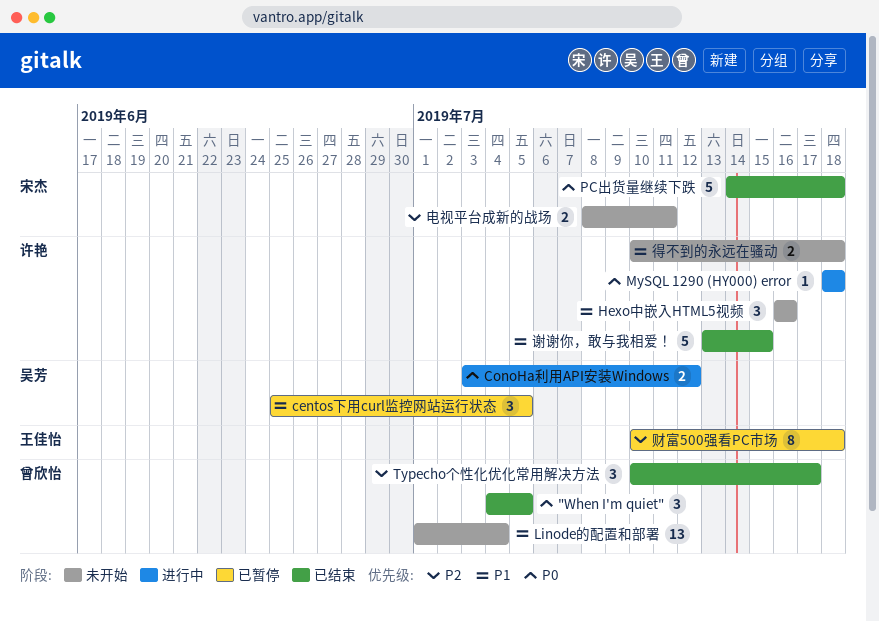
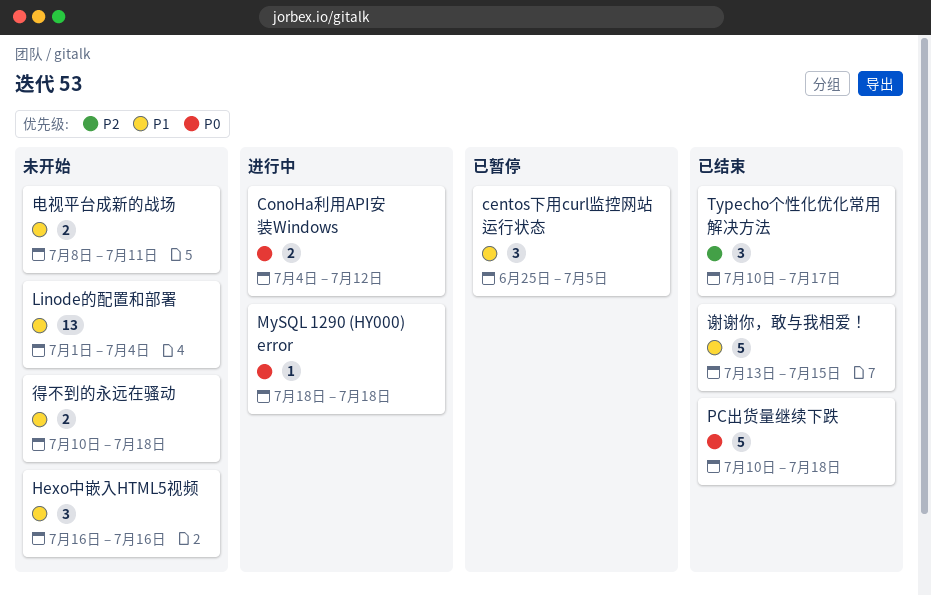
"When I'm quiet": present -> none
ConoHa利用API安装Windows, start: Jul 3 -> Jul 4
PC出货量继续下跌, start: Jul 14 -> Jul 10
电视平台成新的战场, priority: P2 -> P1
财富500强看PC市场: present -> none

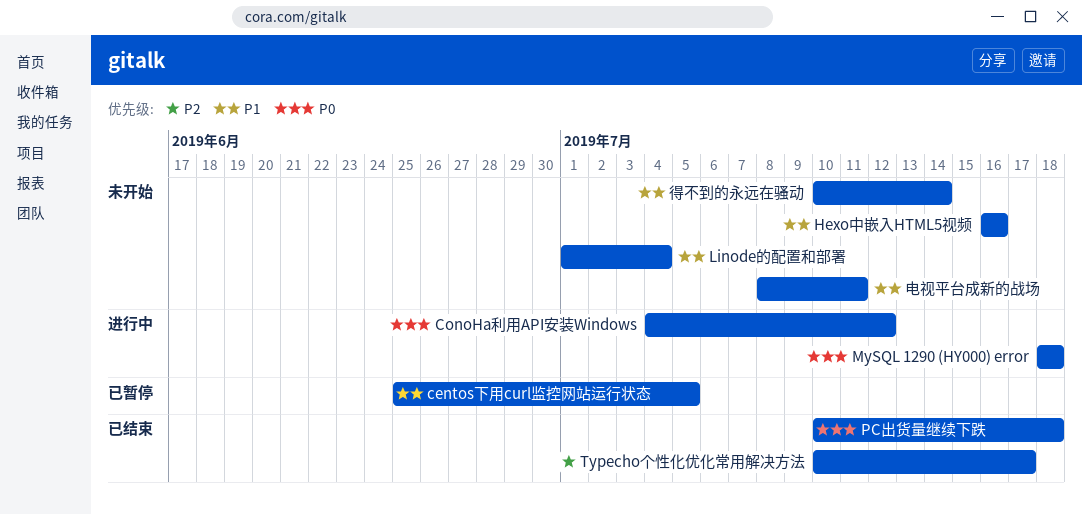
得不到的永远在骚动, due: Jul 18 -> Jul 14
谢谢你，敢与我相爱！: present -> none

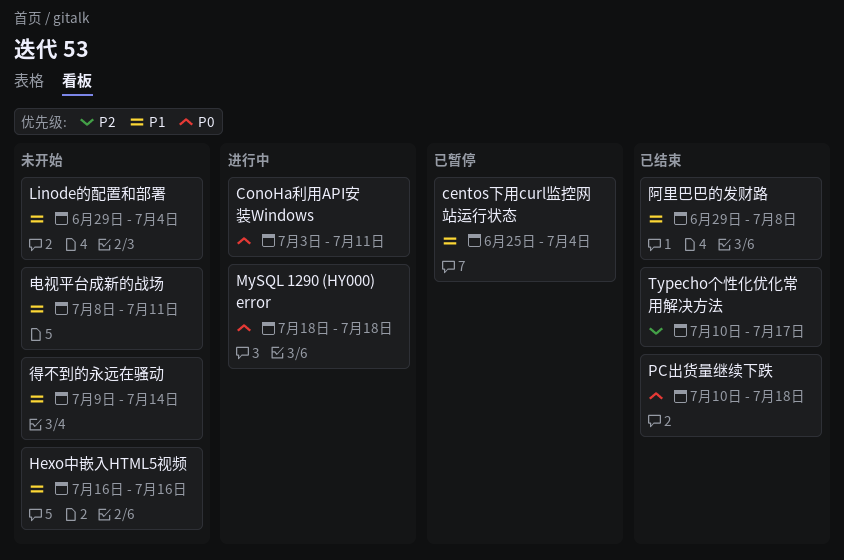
centos下用curl监控网站运行状态, due: Jul 5 -> Jul 4
ConoHa利用API安装Windows, start: Jul 4 -> Jul 3
ConoHa利用API安装Windows, due: Jul 12 -> Jul 11
Linode的配置和部署, start: Jul 1 -> Jun 29
得不到的永远在骚动, start: Jul 10 -> Jul 9
阿里巴巴的发财路: none -> present

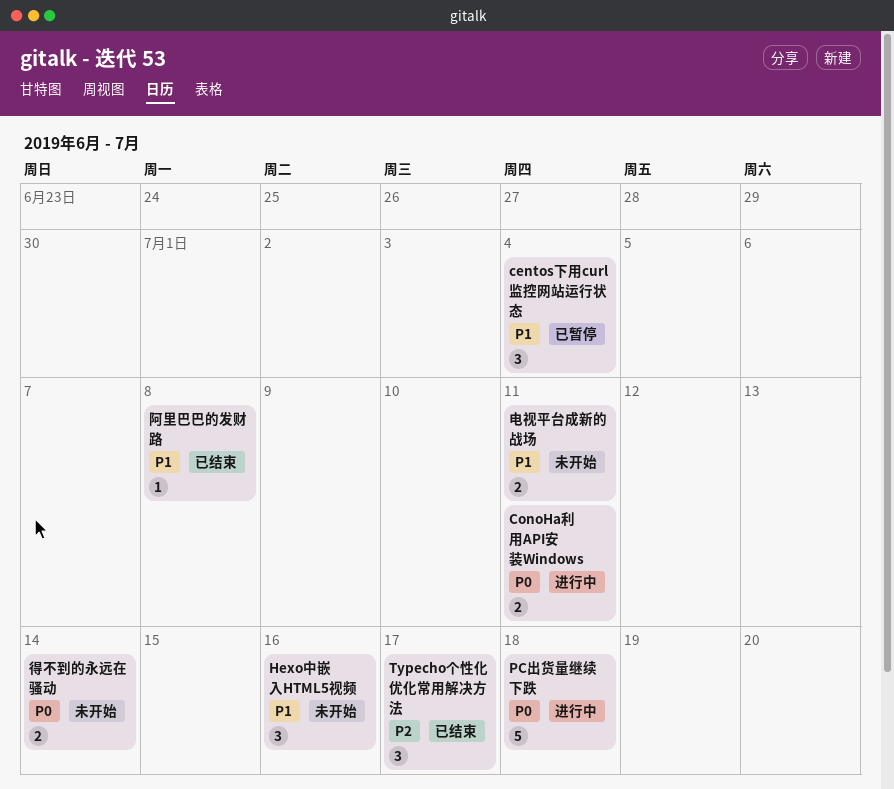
Linode的配置和部署: present -> none
MySQL 1290 (HY000) error: present -> none
PC出货量继续下跌, status: 已结束 -> 进行中
得不到的永远在骚动, priority: P1 -> P0

